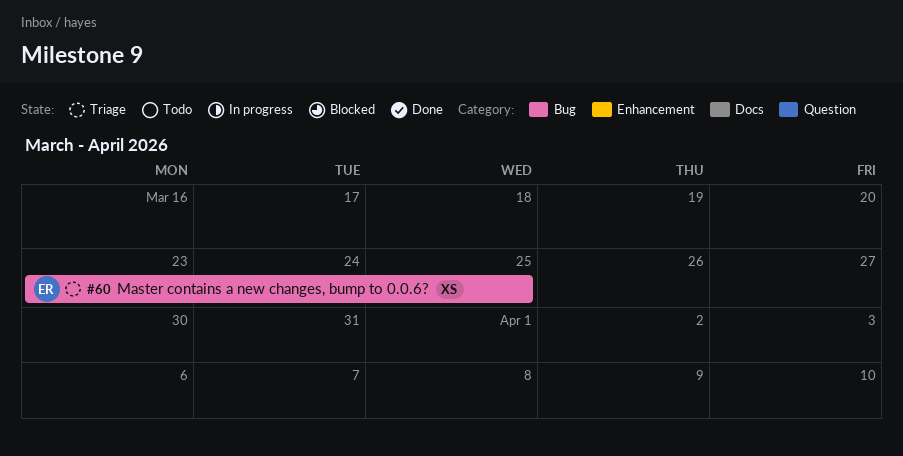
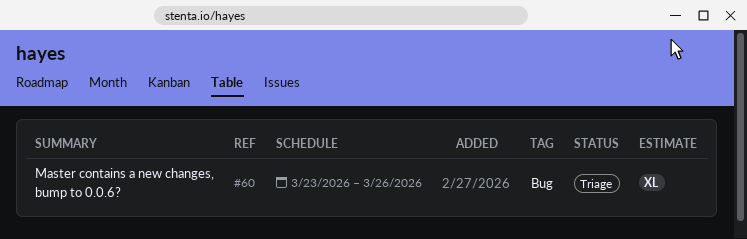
#60, estimate: XS -> XL
#60, due: Mar 25 -> Mar 26

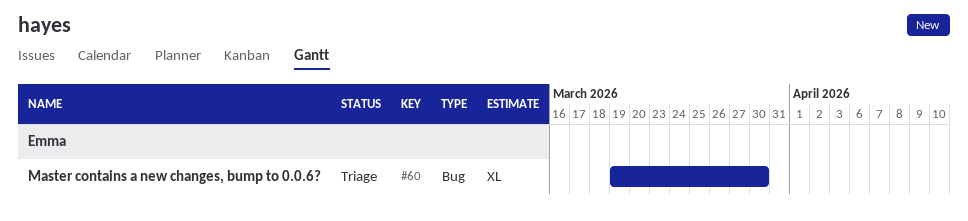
#60, start: Mar 23 -> Mar 19
#60, due: Mar 26 -> Mar 30

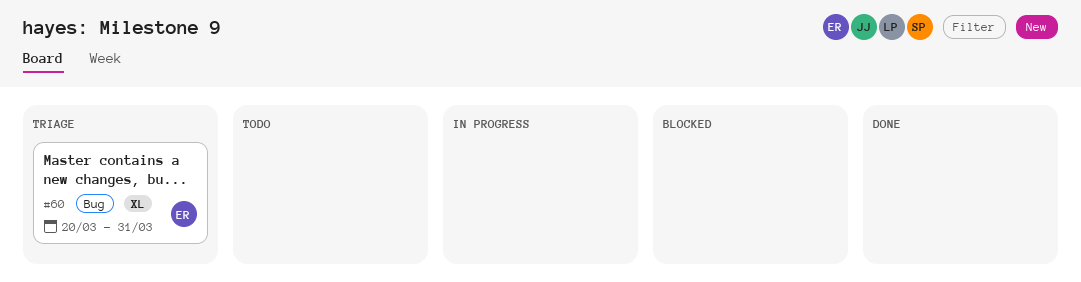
#60, start: Mar 19 -> Mar 20
#60, due: Mar 30 -> Mar 31

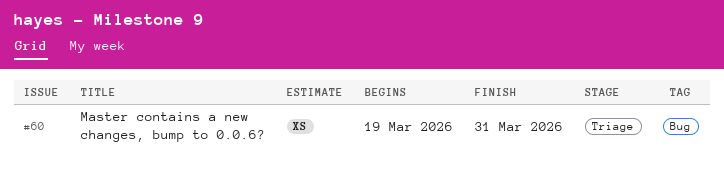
#60, estimate: XL -> XS
#60, start: Mar 20 -> Mar 19

